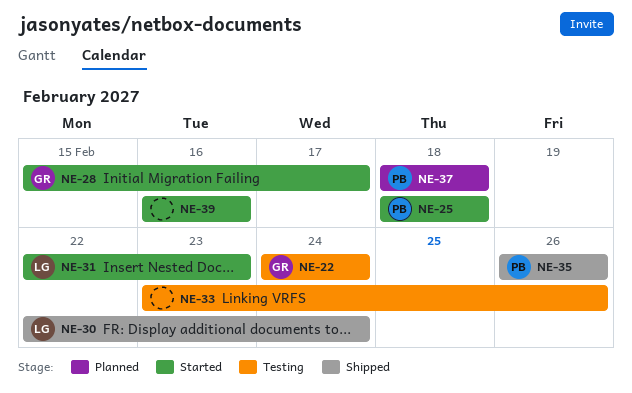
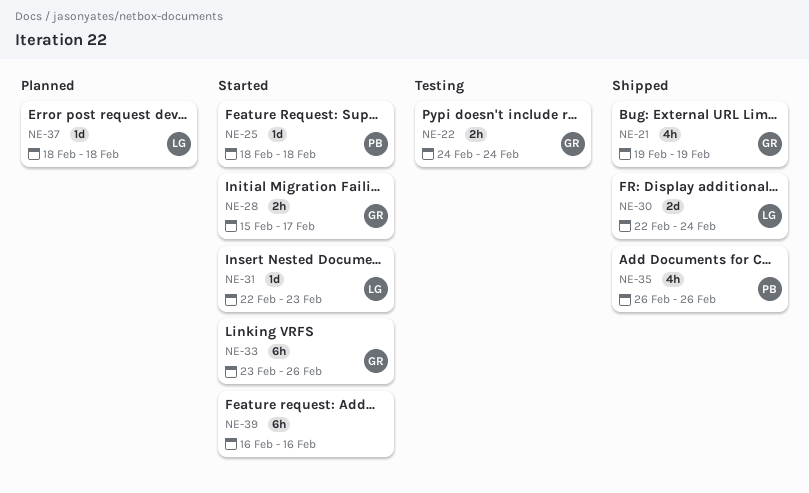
NE-21: none -> present
NE-33, status: Testing -> Started
NE-33, owner: none -> GR
NE-37, owner: PB -> LG

